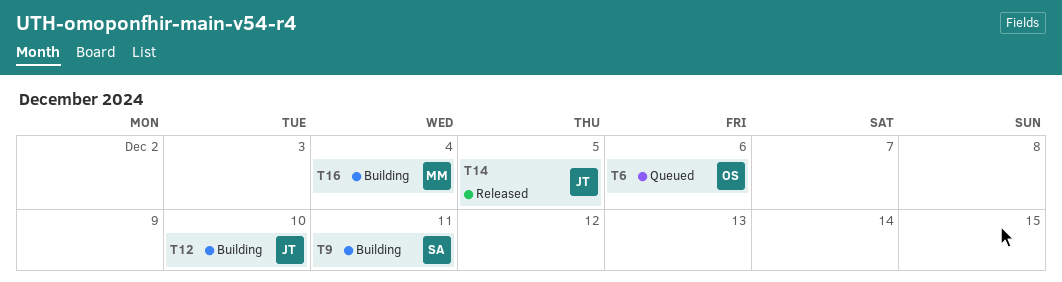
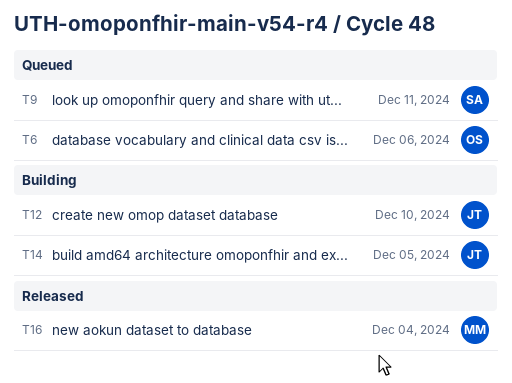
T9, status: Building -> Queued
T14, status: Released -> Building
T16, status: Building -> Released

